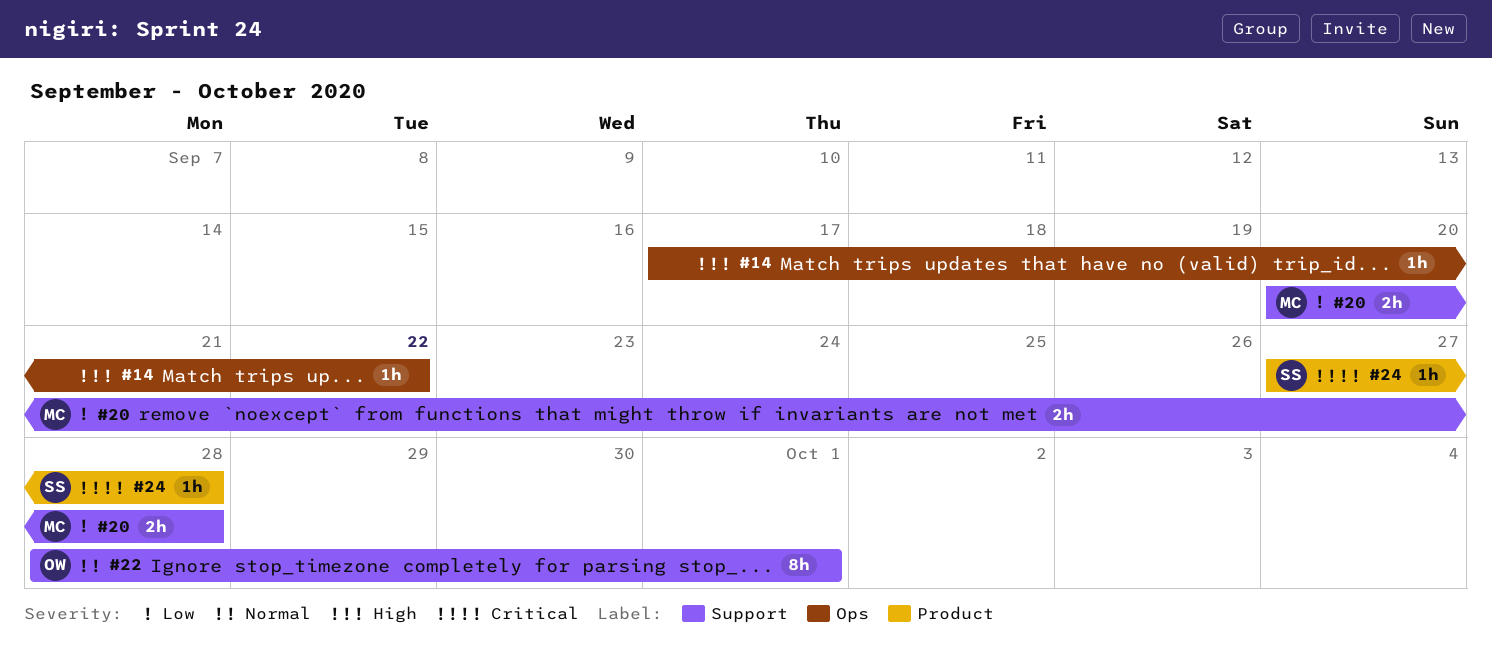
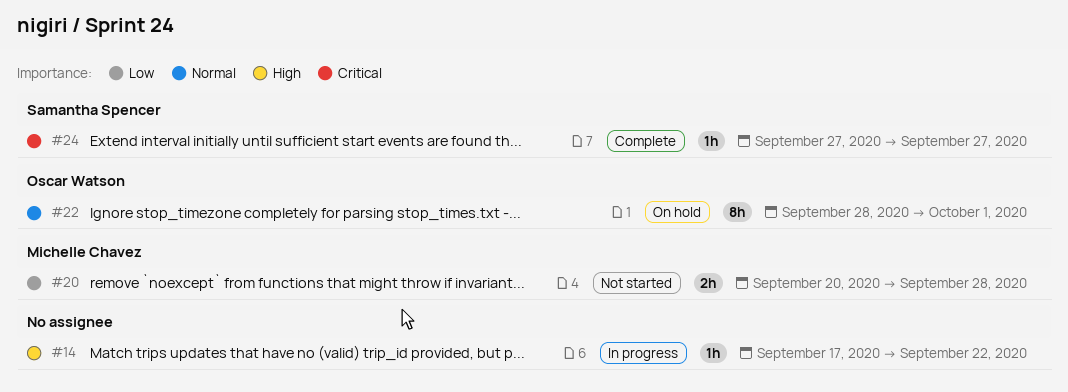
#24, due: Sep 28 -> Sep 27

